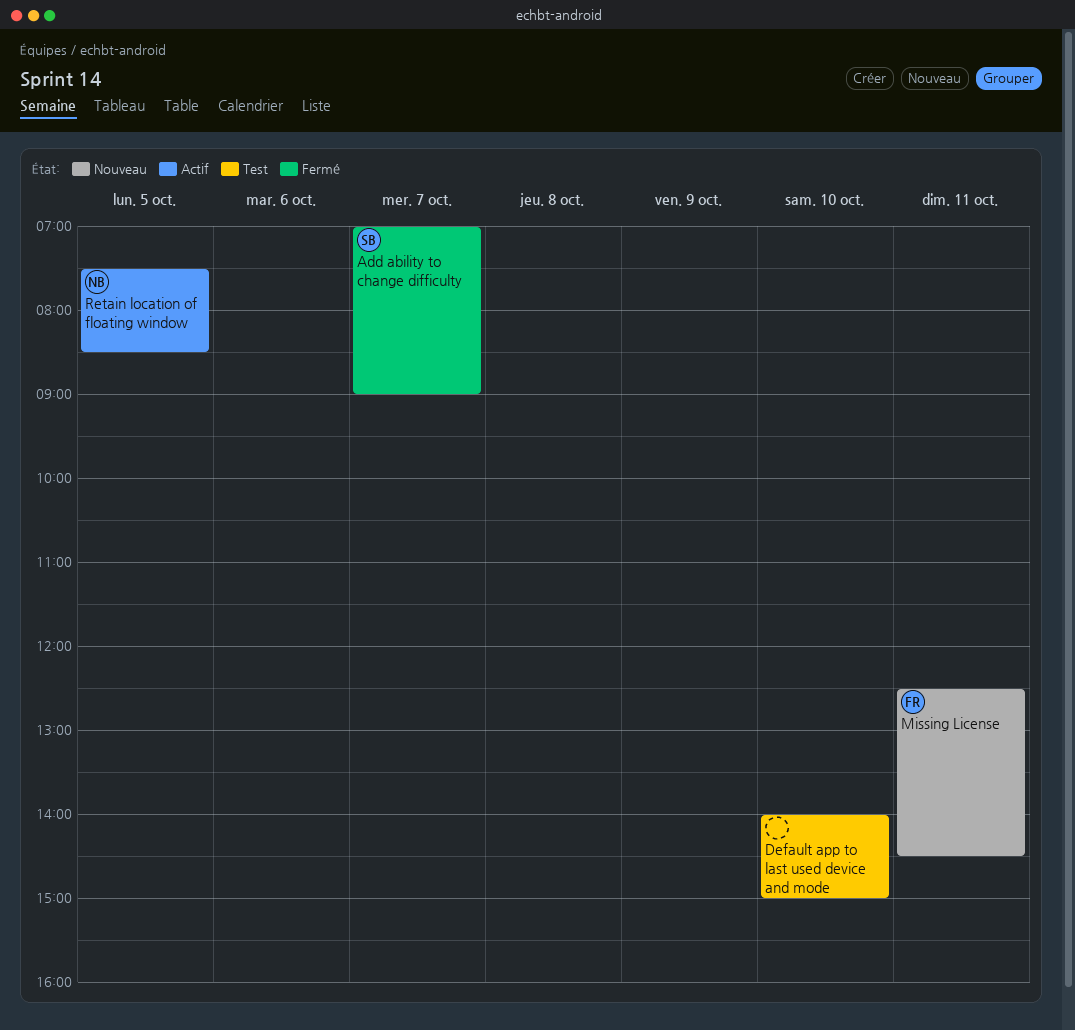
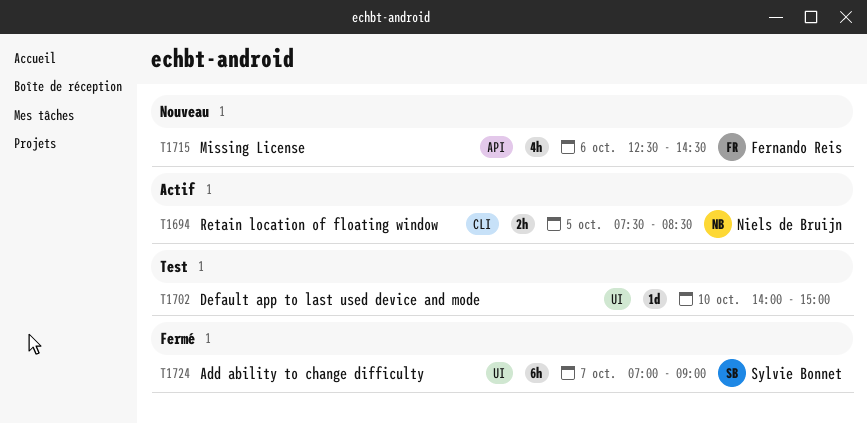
Missing License, day: Oct 11 -> Oct 6

